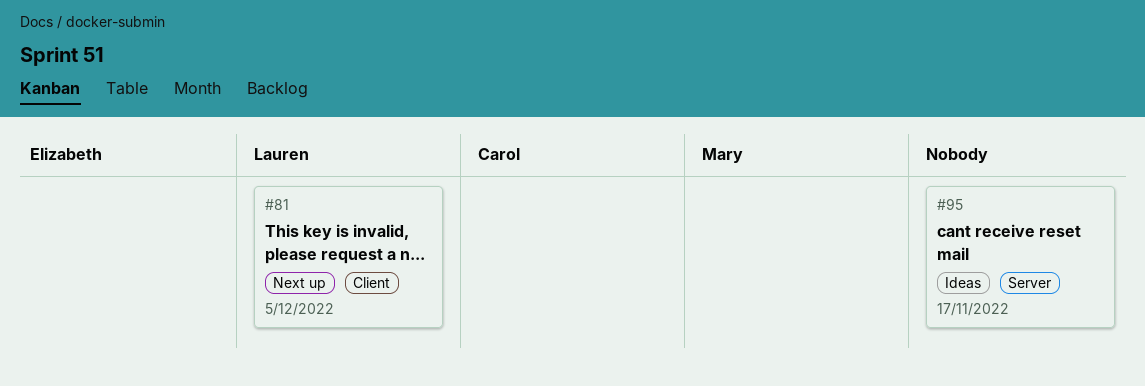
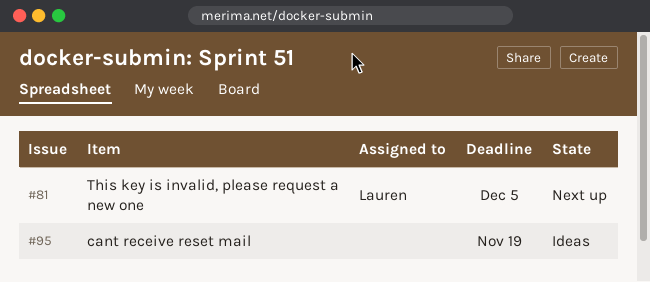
#95, due: Nov 17 -> Nov 19

